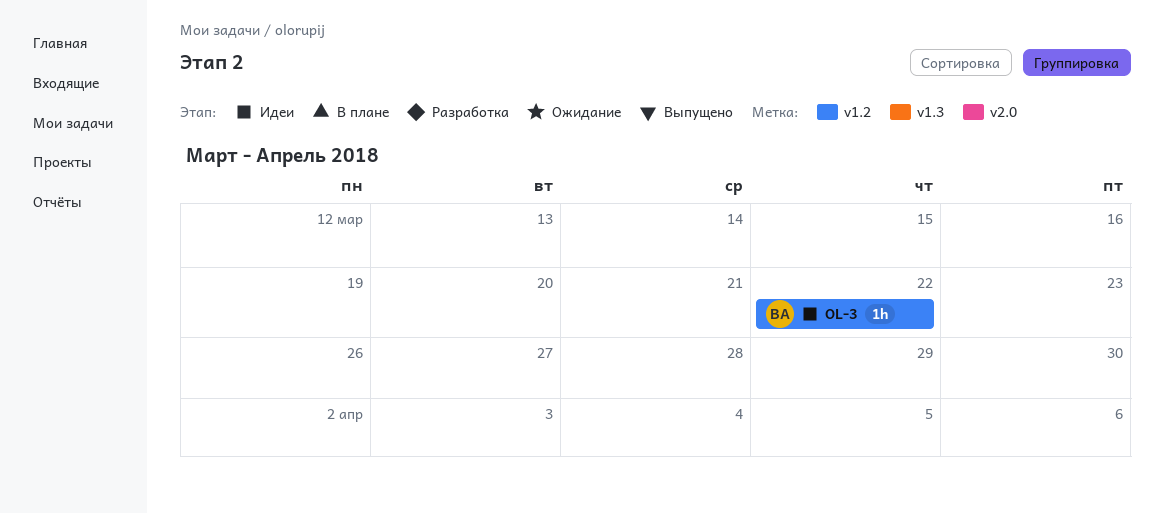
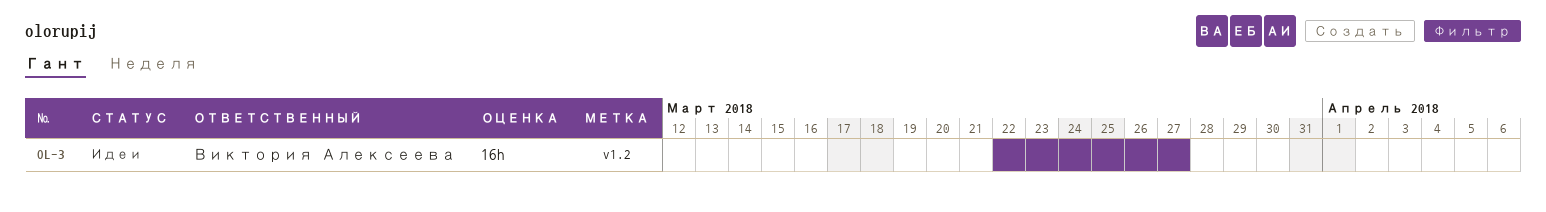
OL-3, estimate: 1h -> 16h
OL-3, due: Mar 22 -> Mar 27

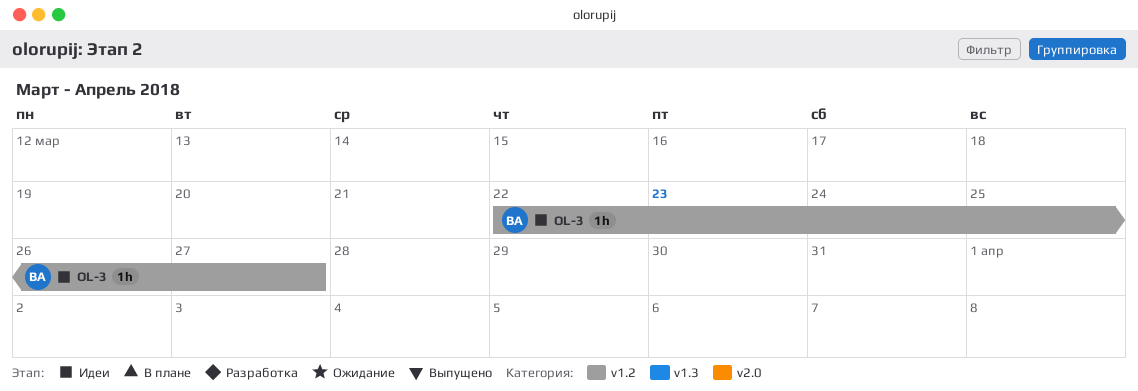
OL-3, estimate: 16h -> 1h

